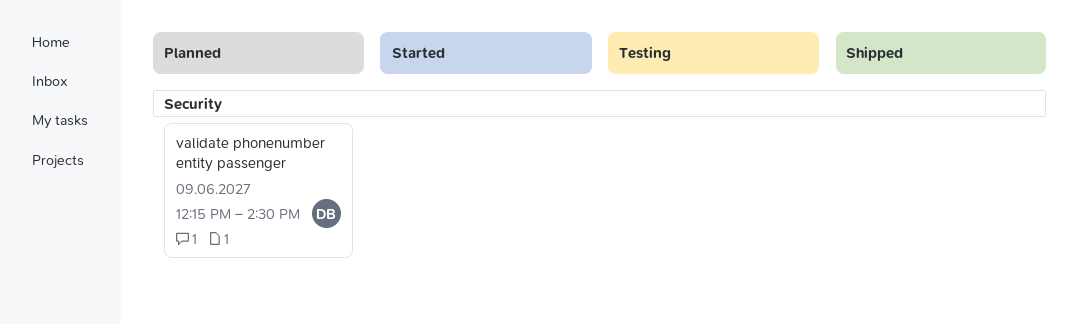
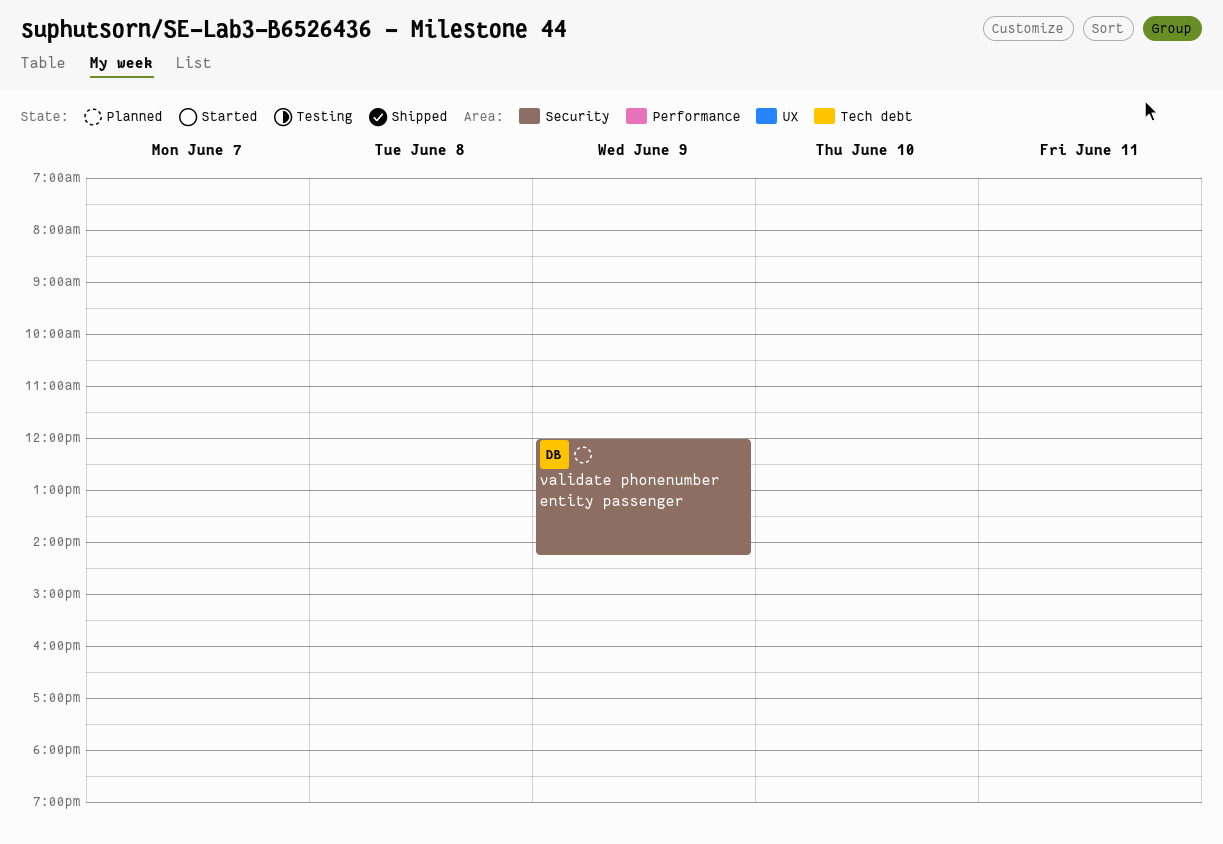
validate phonenumber entity passenger, begins: 12:15 -> 12:00
validate phonenumber entity passenger, ends: 14:30 -> 14:15

